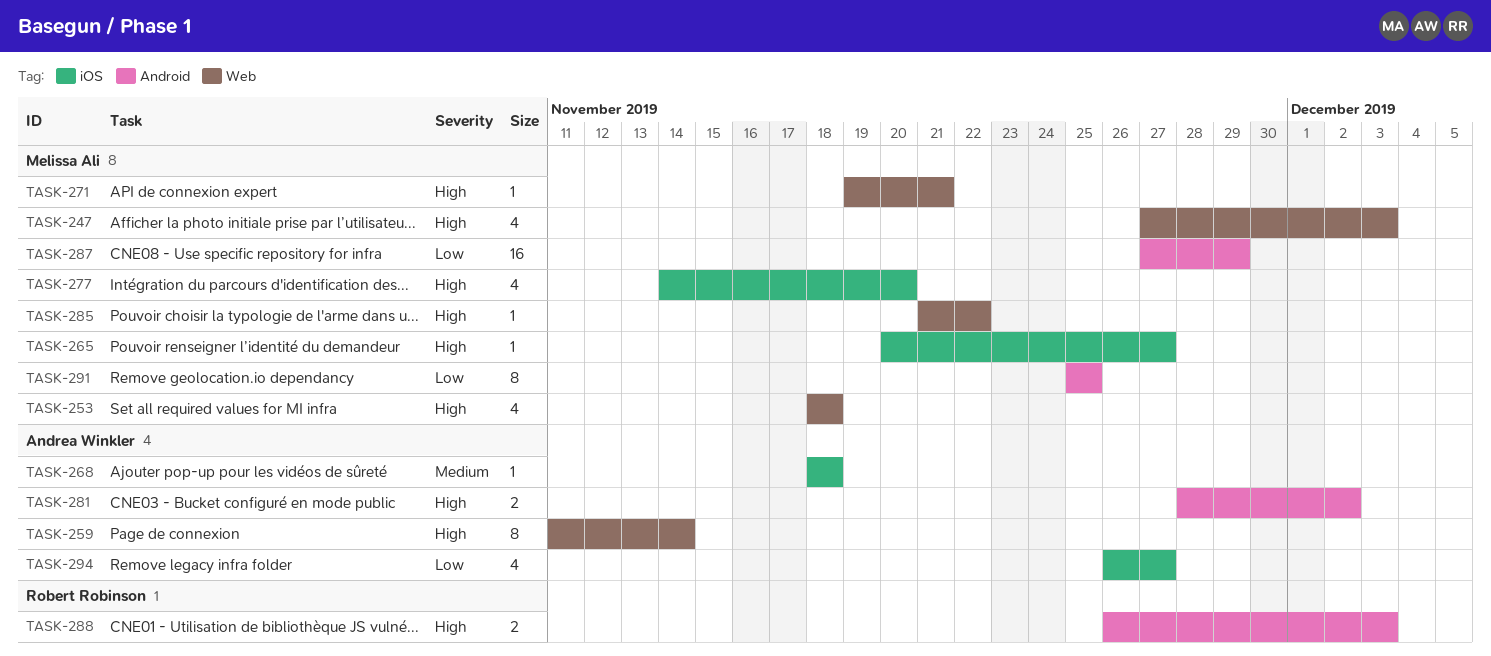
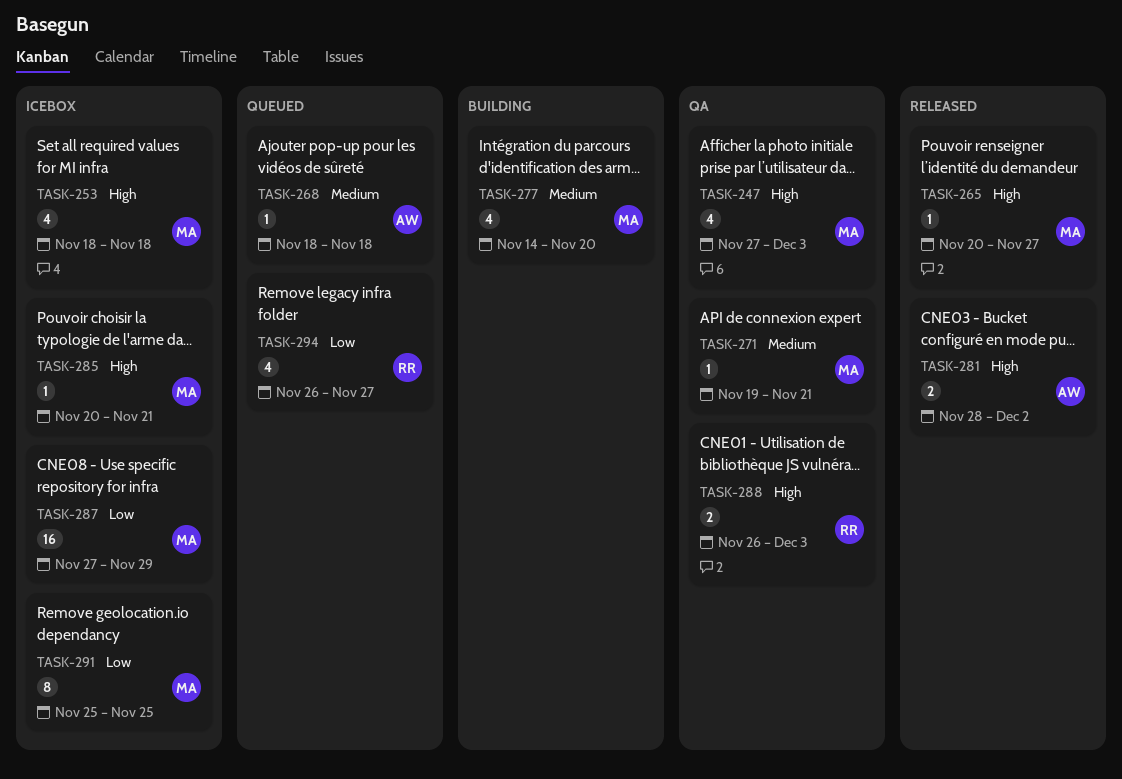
TASK-259: present -> none
TASK-271, priority: High -> Medium
TASK-277, priority: High -> Medium
TASK-285, start: Nov 21 -> Nov 20
TASK-285, due: Nov 22 -> Nov 21
TASK-294, owner: Andrea Winkler -> Robert Robinson

